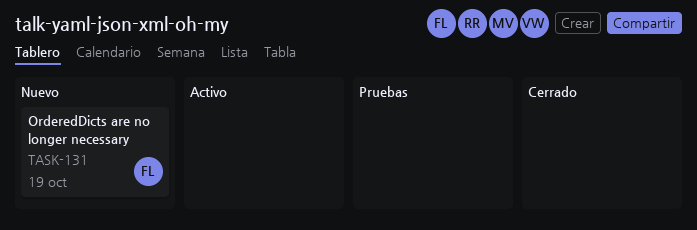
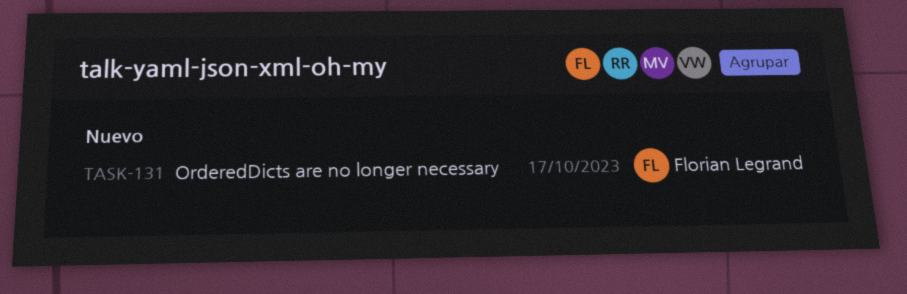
TASK-131, due: Oct 19 -> Oct 17

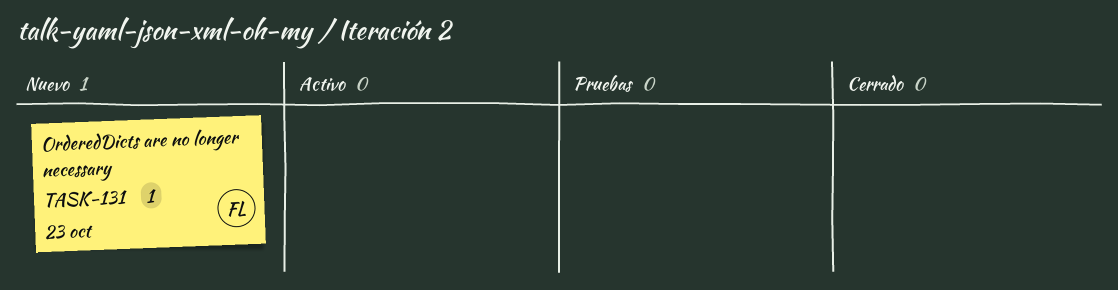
TASK-131, due: Oct 17 -> Oct 23

